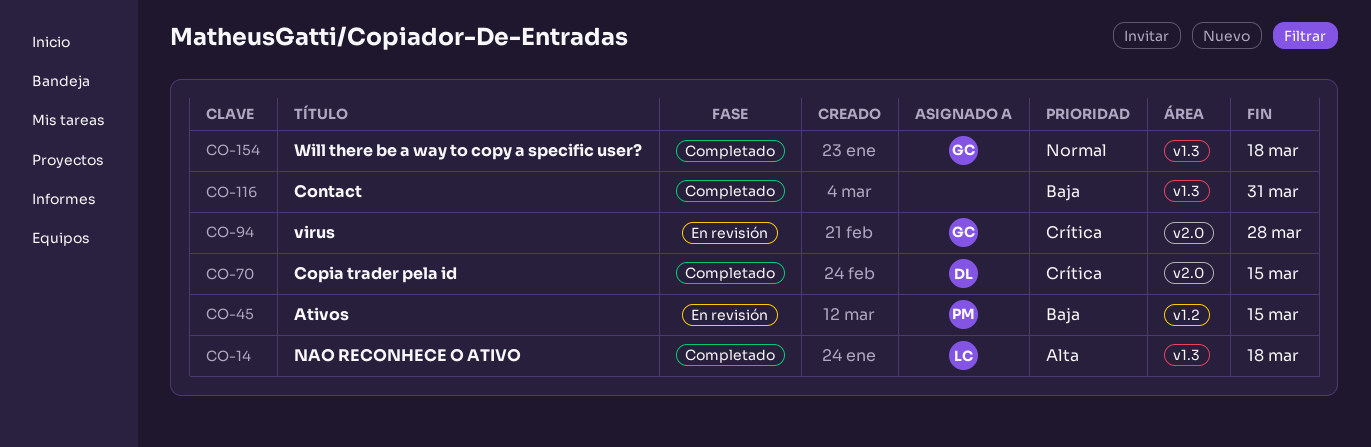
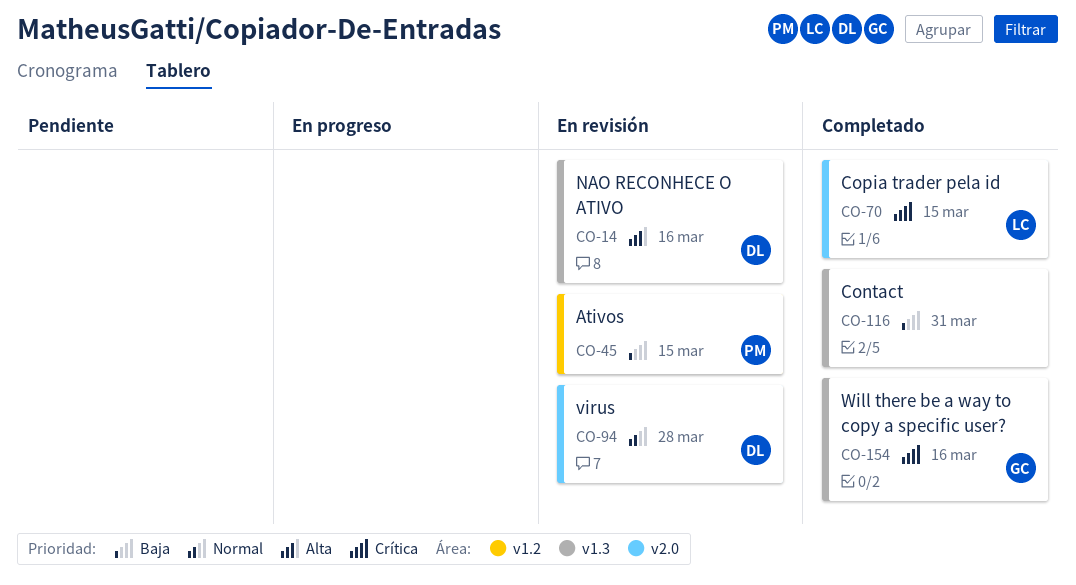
CO-14, status: Completado -> En revisión
CO-14, owner: LC -> DL
CO-14, due: Mar 18 -> Mar 16
CO-70, owner: DL -> LC
CO-94, owner: GC -> DL
CO-94, priority: Crítica -> Normal
CO-154, priority: Normal -> Crítica
CO-154, due: Mar 18 -> Mar 16

